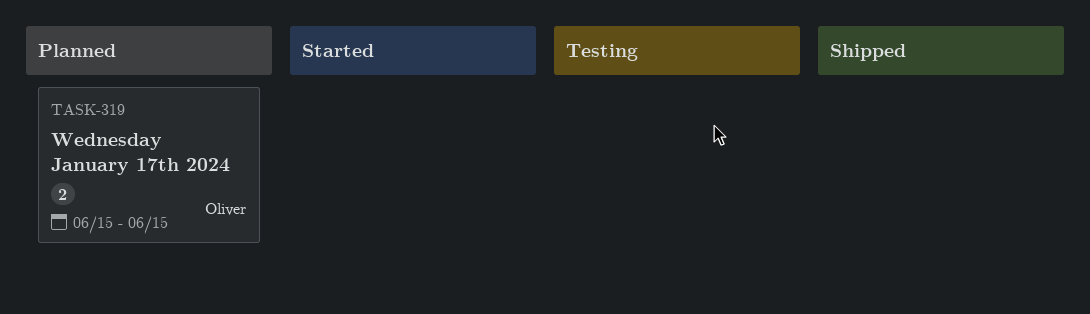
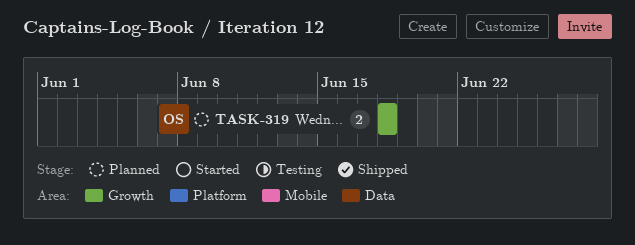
TASK-319, start: Jun 15 -> Jun 18
TASK-319, due: Jun 15 -> Jun 18

